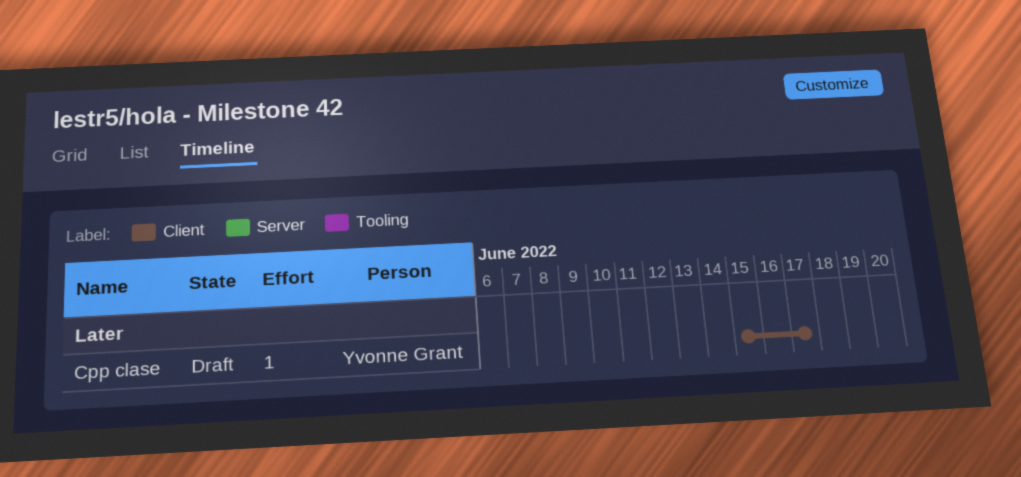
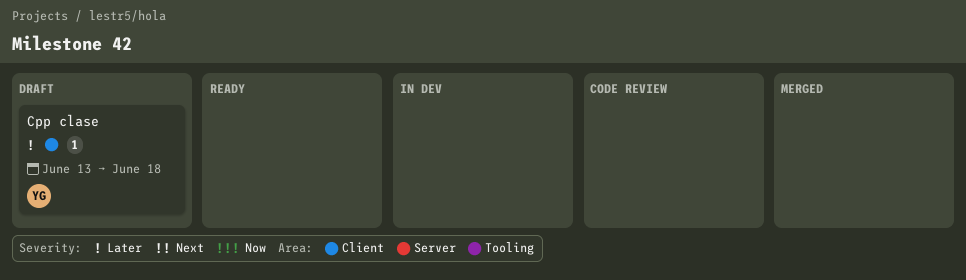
Cpp clase, start: Jun 15 -> Jun 13
Cpp clase, due: Jun 17 -> Jun 18

